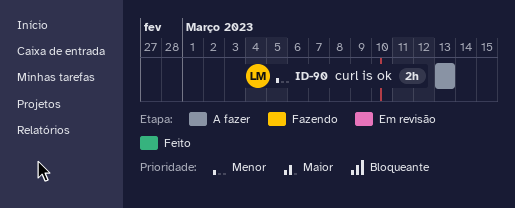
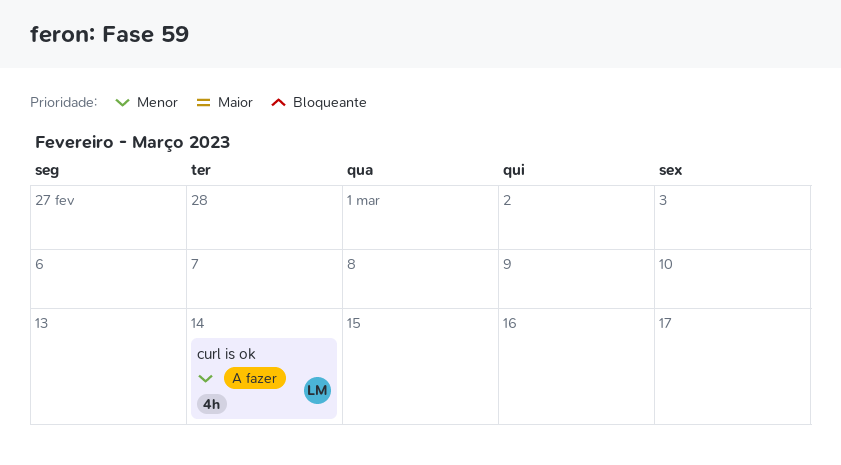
curl is ok, estimate: 2h -> 4h
curl is ok, due: Mar 13 -> Mar 14

